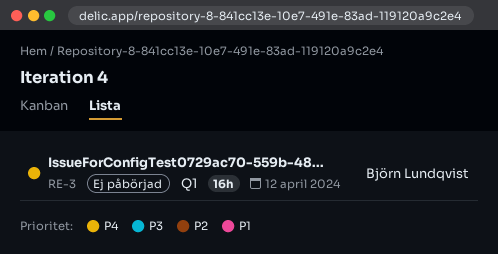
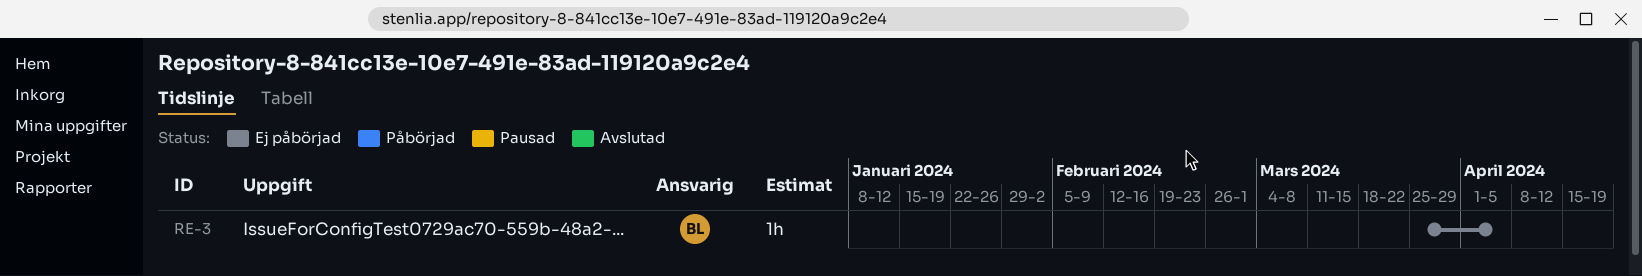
RE-3, estimate: 16h -> 1h
RE-3, due: Apr 12 -> Apr 5

